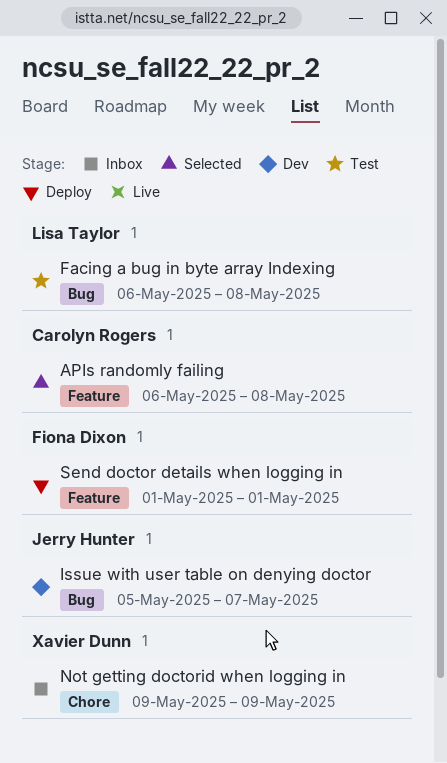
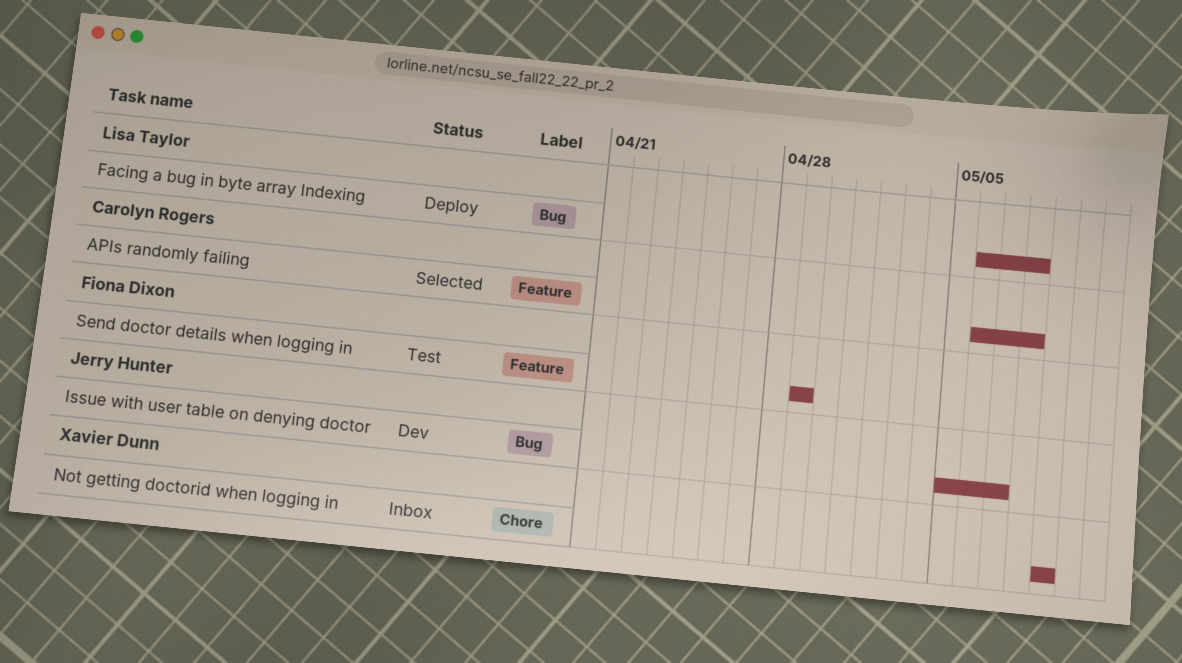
Facing a bug in byte array Indexing, status: Test -> Deploy
Send doctor details when logging in, status: Deploy -> Test
Send doctor details when logging in, start: May 1 -> Apr 29
Send doctor details when logging in, due: May 1 -> Apr 29

